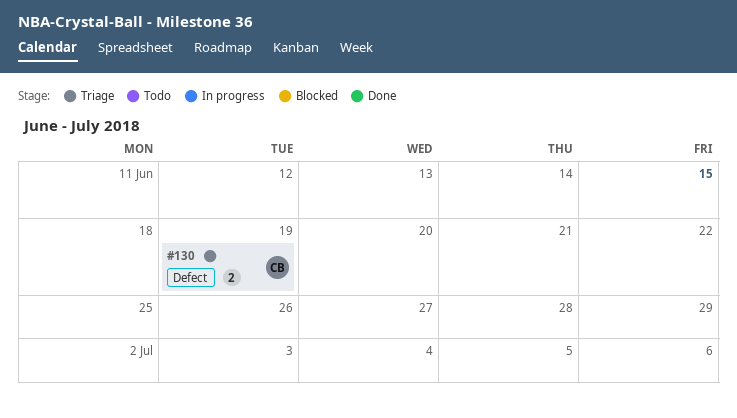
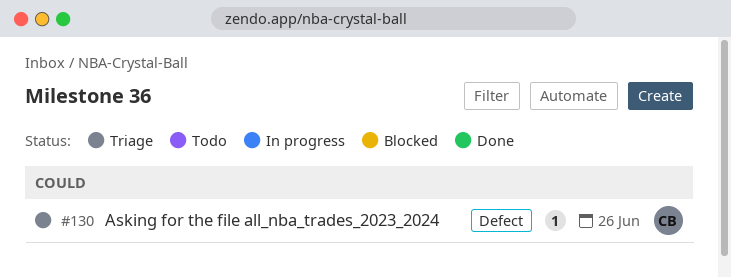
#130, estimate: 2 -> 1
#130, due: Jun 19 -> Jun 26

